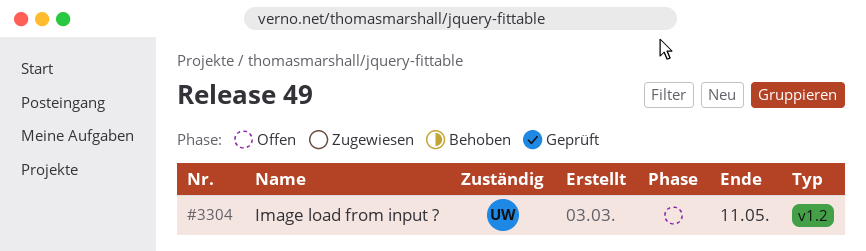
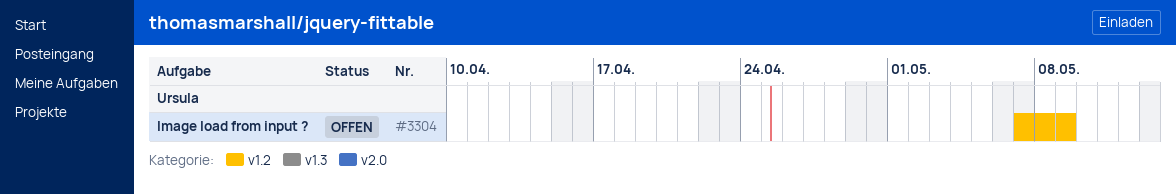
#3304, due: May 11 -> May 9

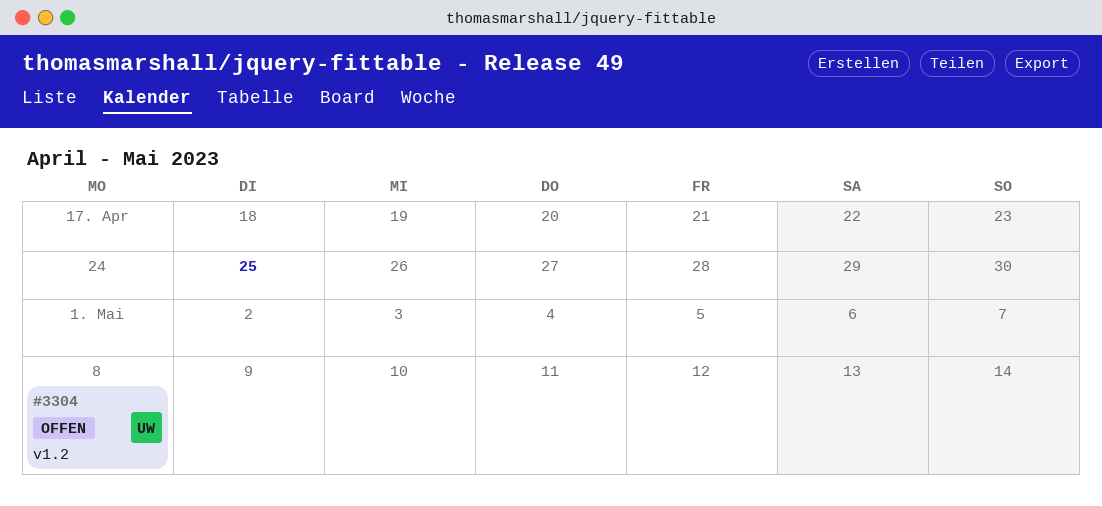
#3304, due: May 9 -> May 8

